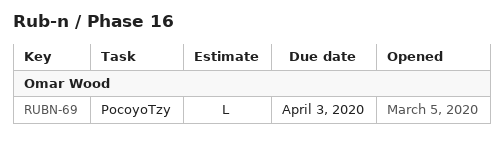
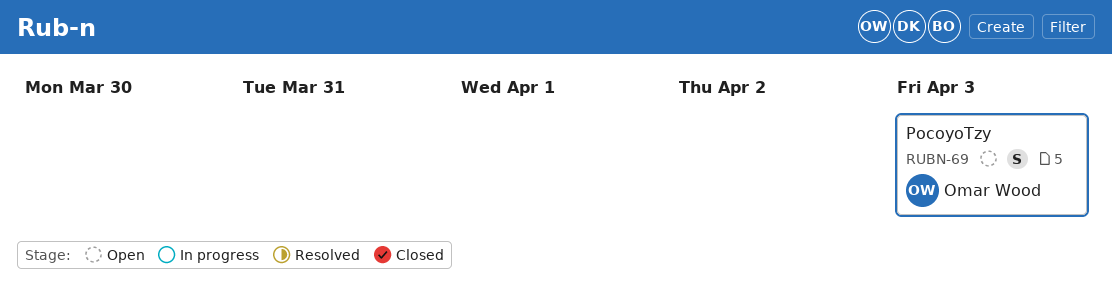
RUBN-69, estimate: L -> S

